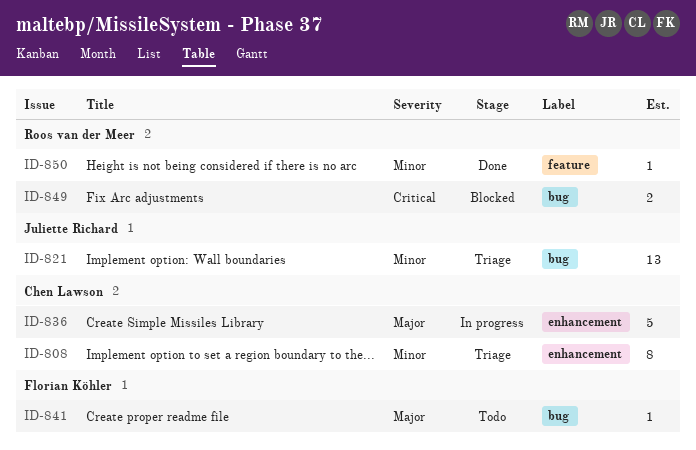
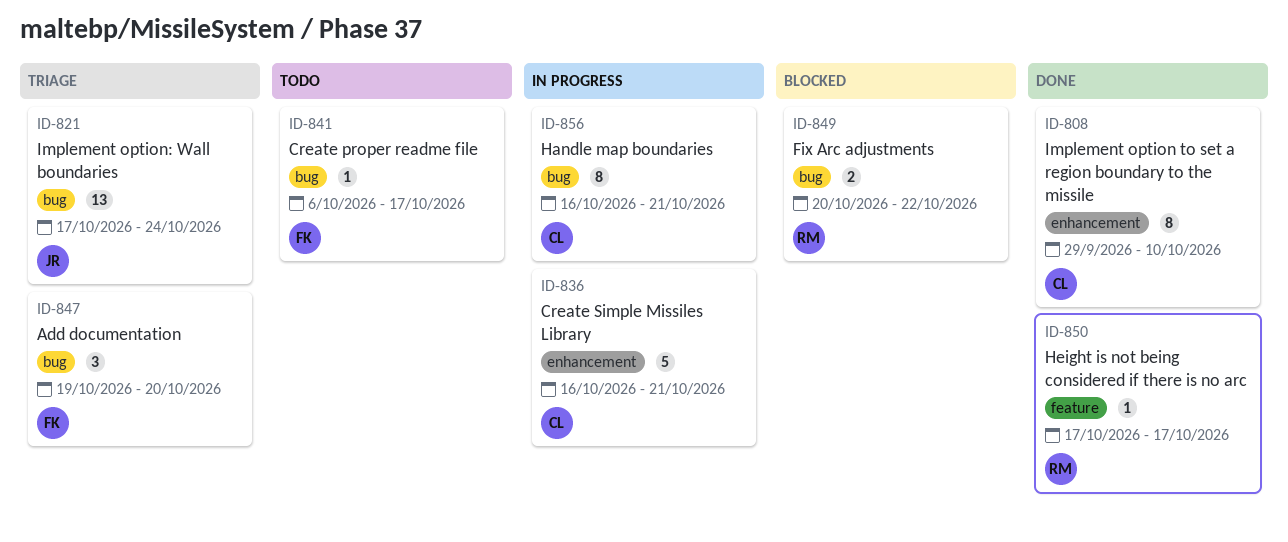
ID-808, status: Triage -> Done
ID-847: none -> present
ID-856: none -> present

